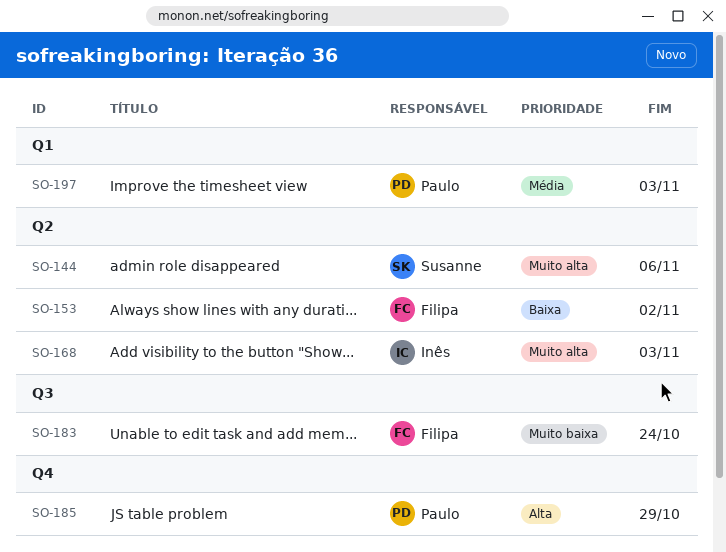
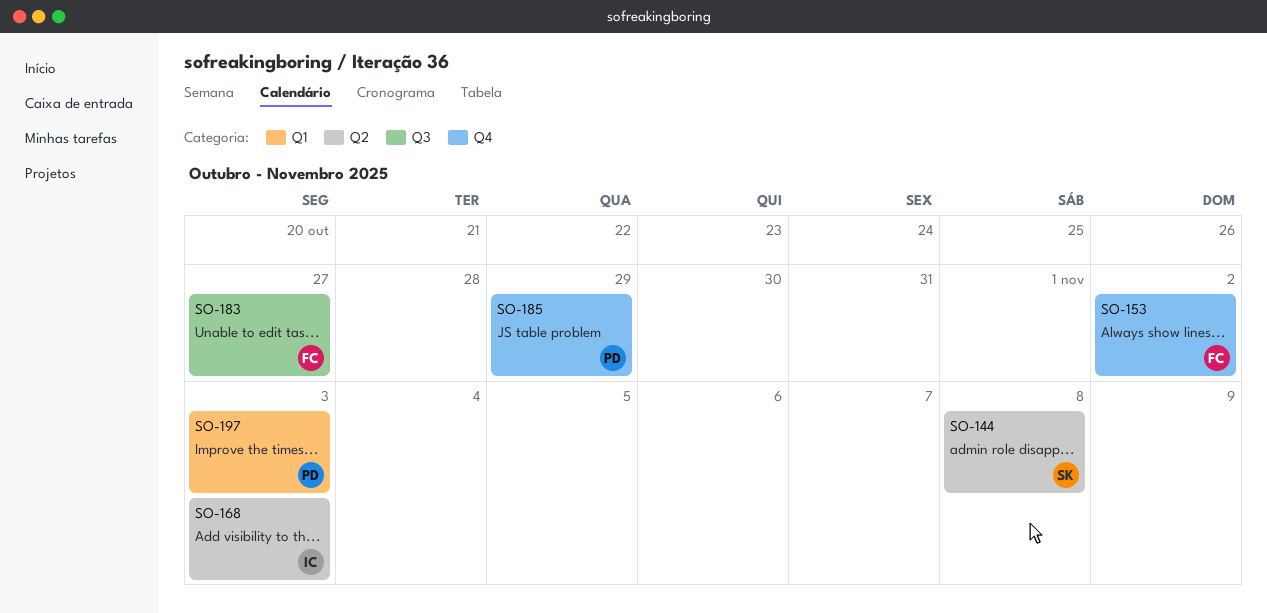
SO-144, due: Nov 6 -> Nov 8
SO-153, label: Q2 -> Q4
SO-183, due: Oct 24 -> Oct 27

